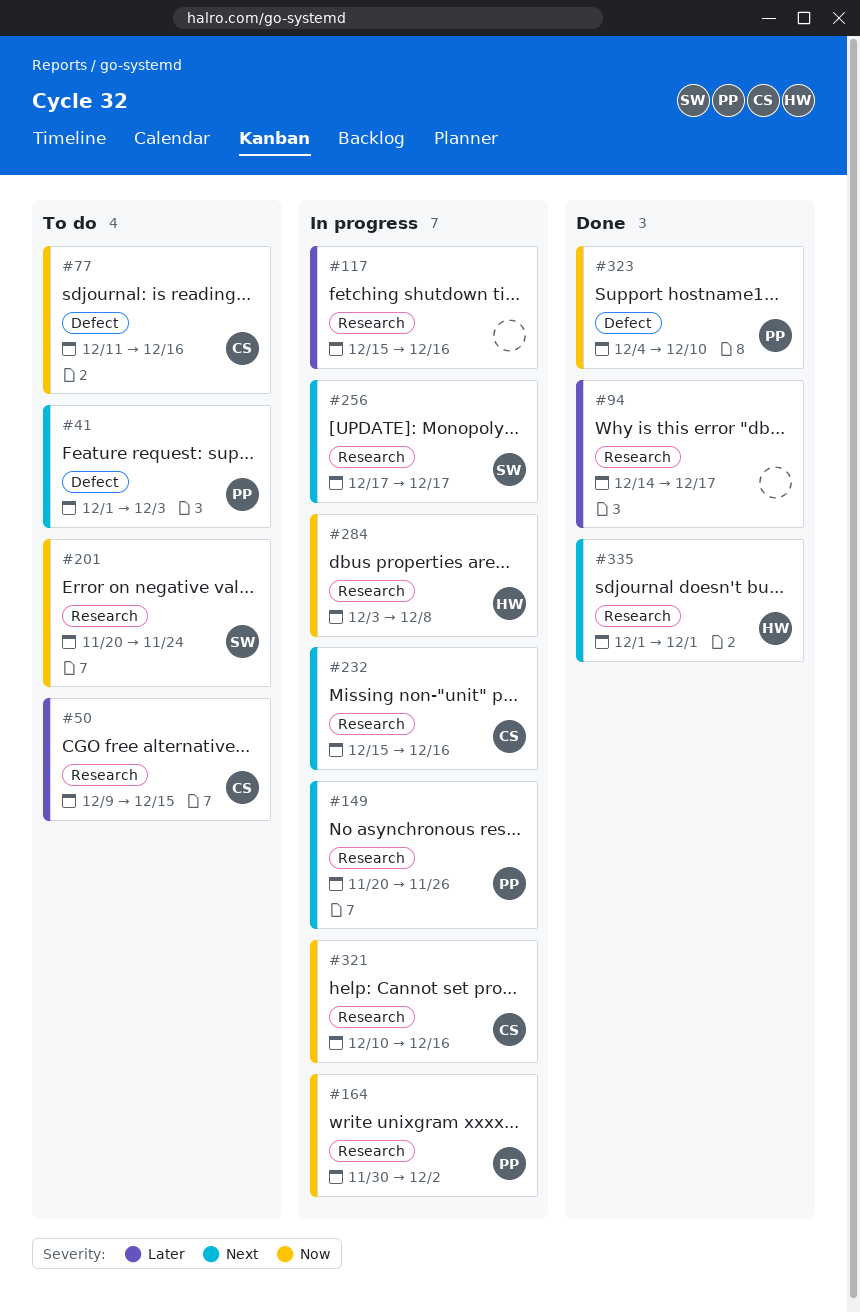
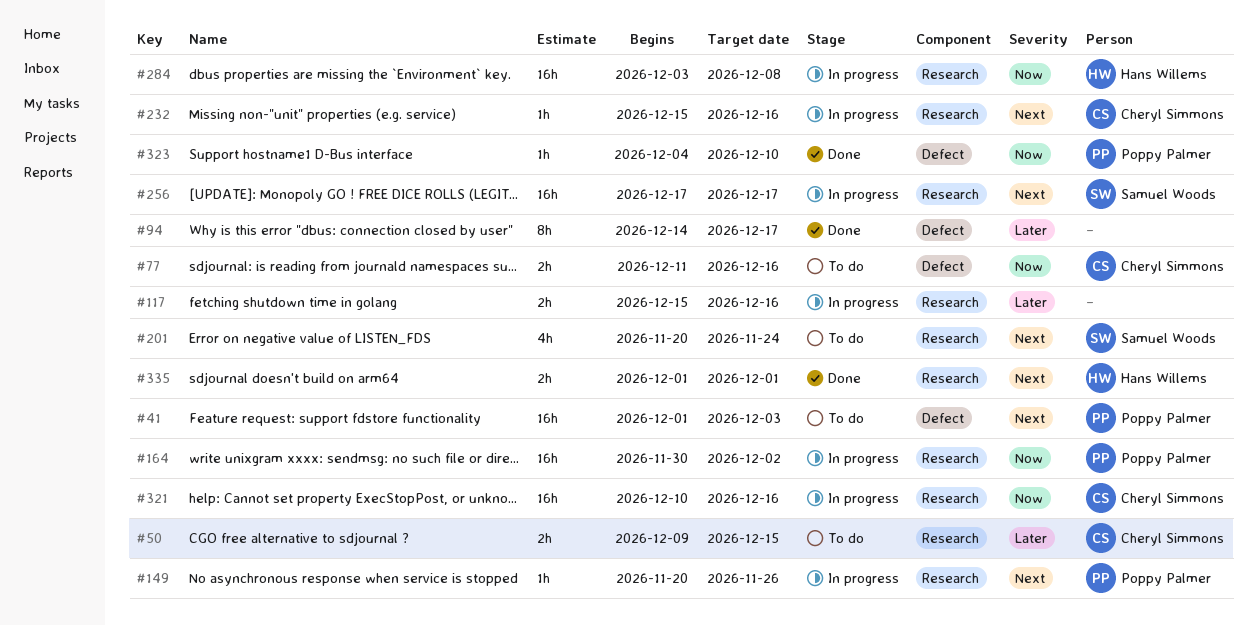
#94, label: Research -> Defect
#201, priority: Now -> Next

